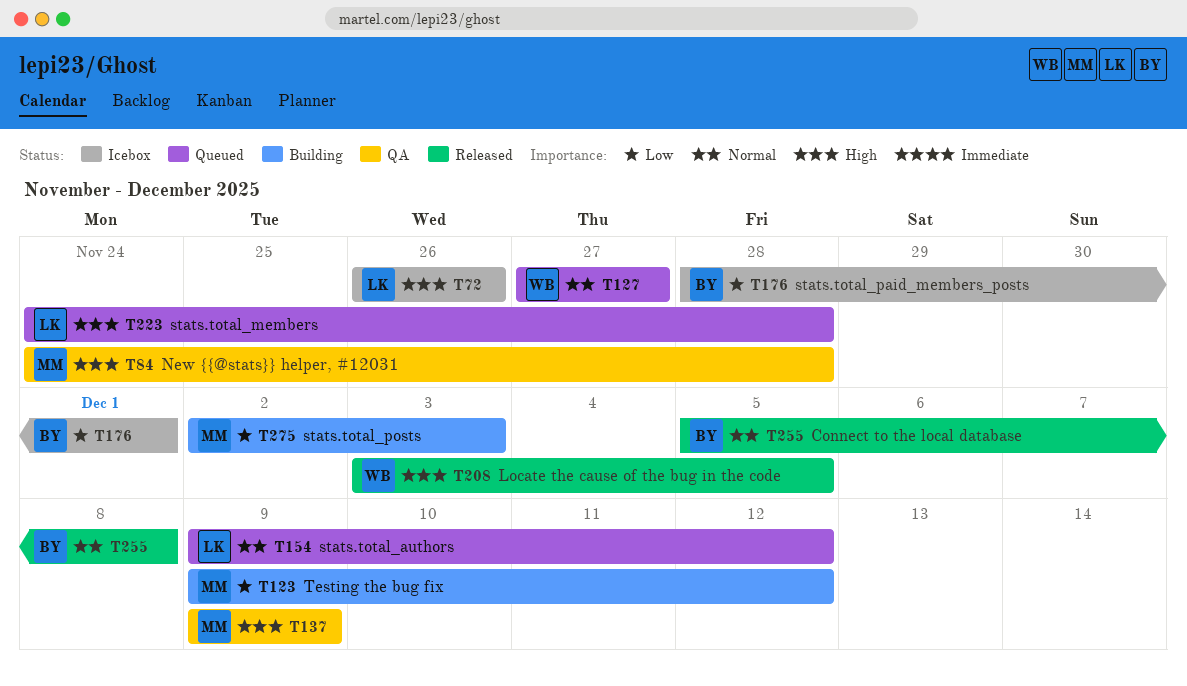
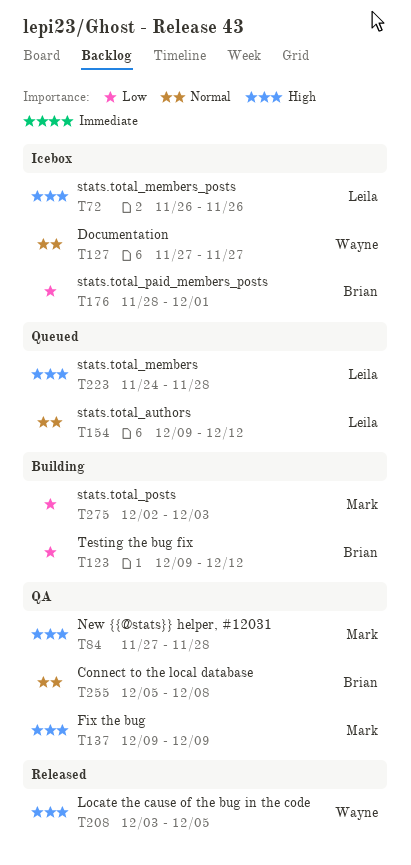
T84, start: Nov 24 -> Nov 27
T123, owner: Mark -> Brian
T127, status: Queued -> Icebox
T255, status: Released -> QA

